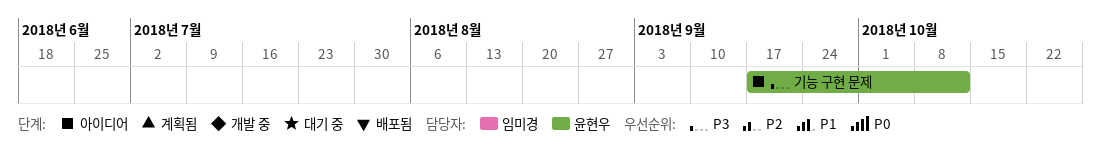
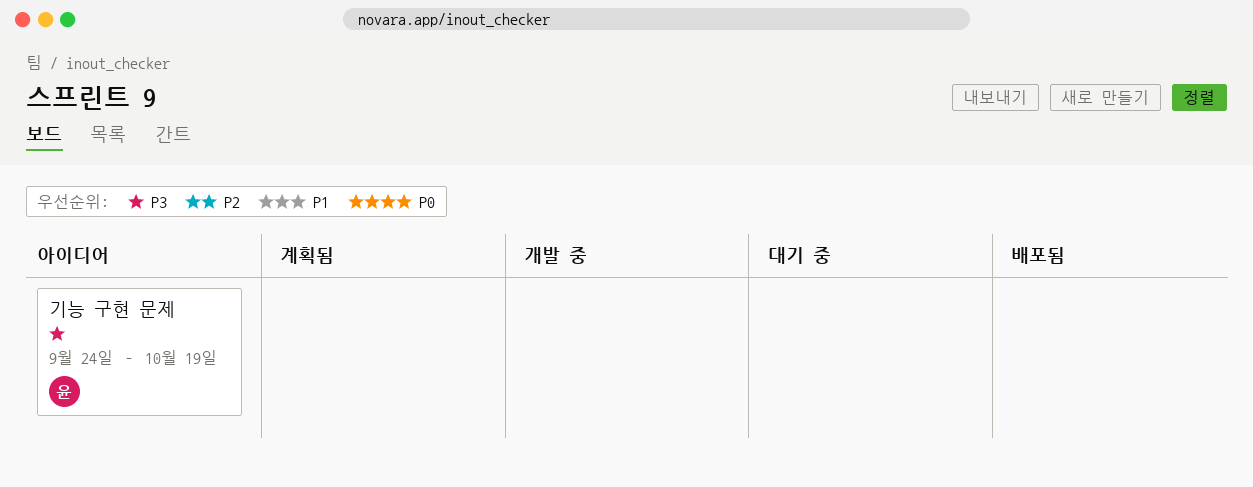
기능 구현 문제, start: Sep 17 -> Sep 24
기능 구현 문제, due: Oct 12 -> Oct 19

